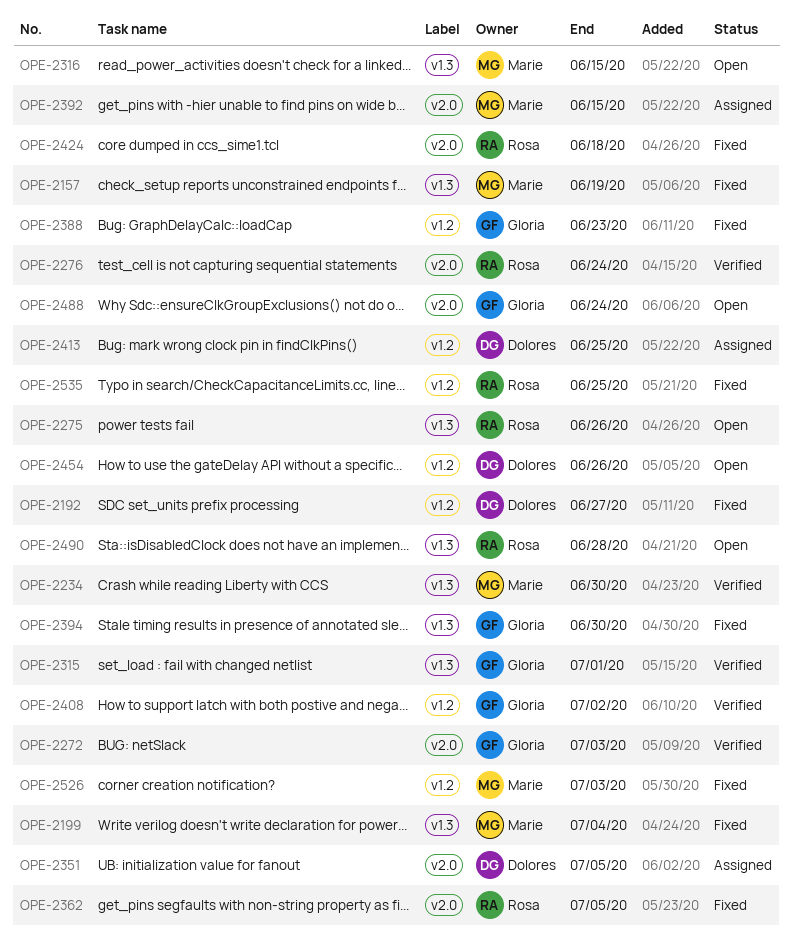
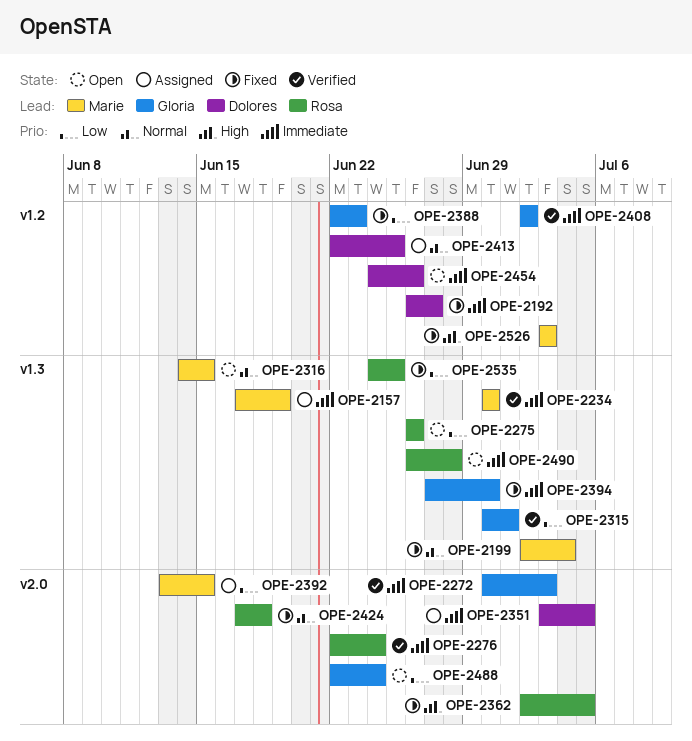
OPE-2157, status: Fixed -> Assigned
OPE-2535, label: v1.2 -> v1.3

